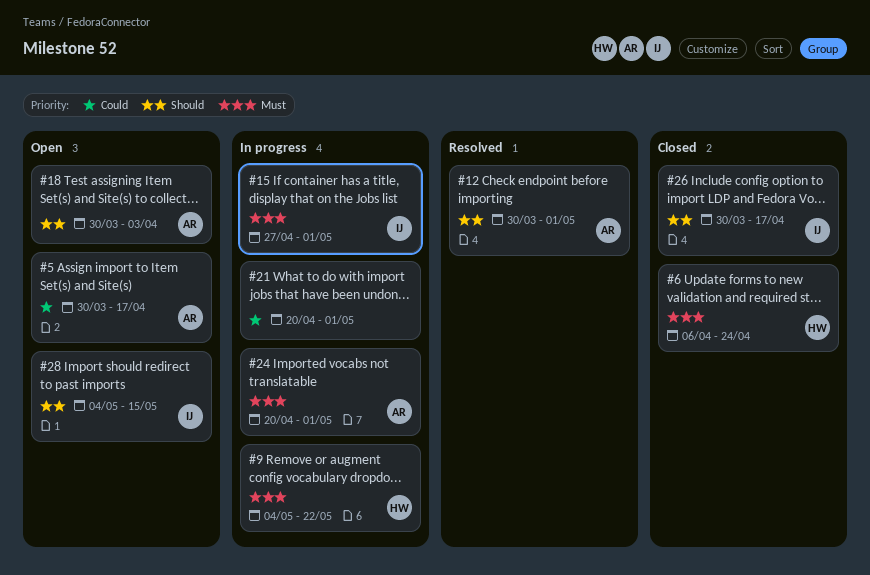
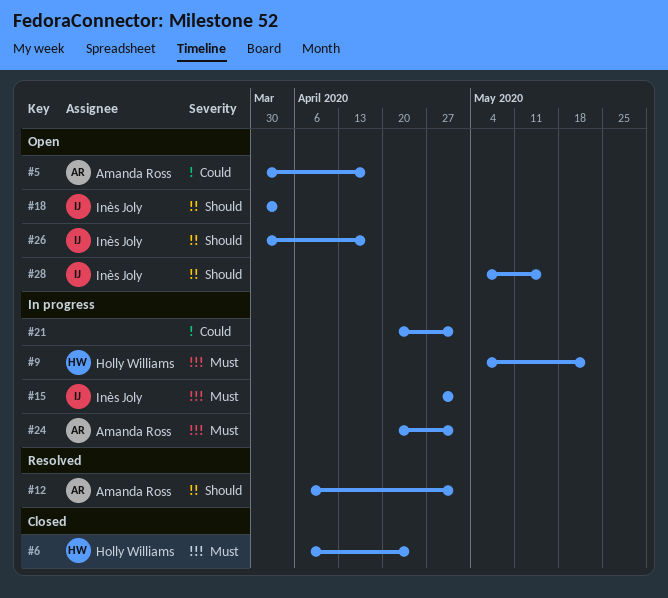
#12, start: Mar 30 -> Apr 6
#18, owner: Amanda Ross -> Inès Joly
#26, status: Closed -> Open

